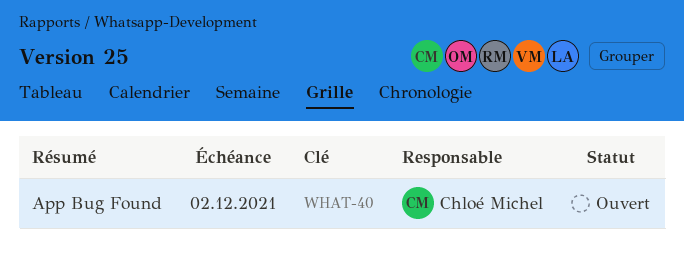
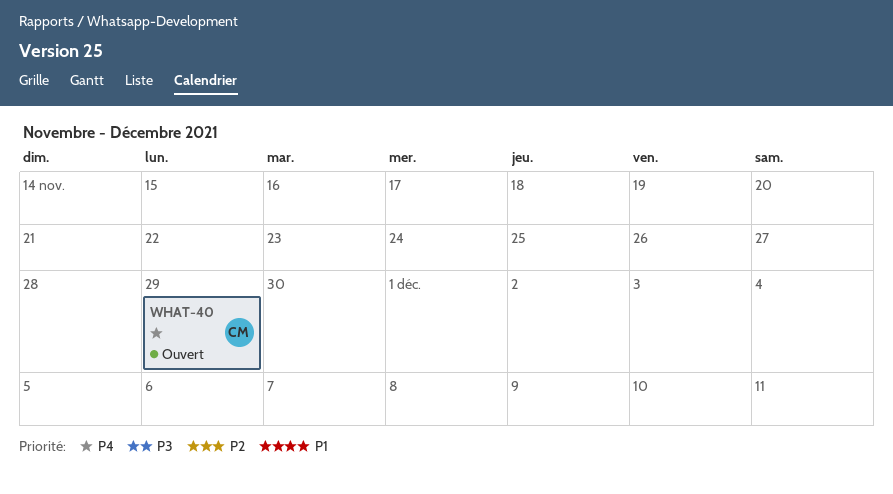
WHAT-40, due: Dec 2 -> Nov 29

